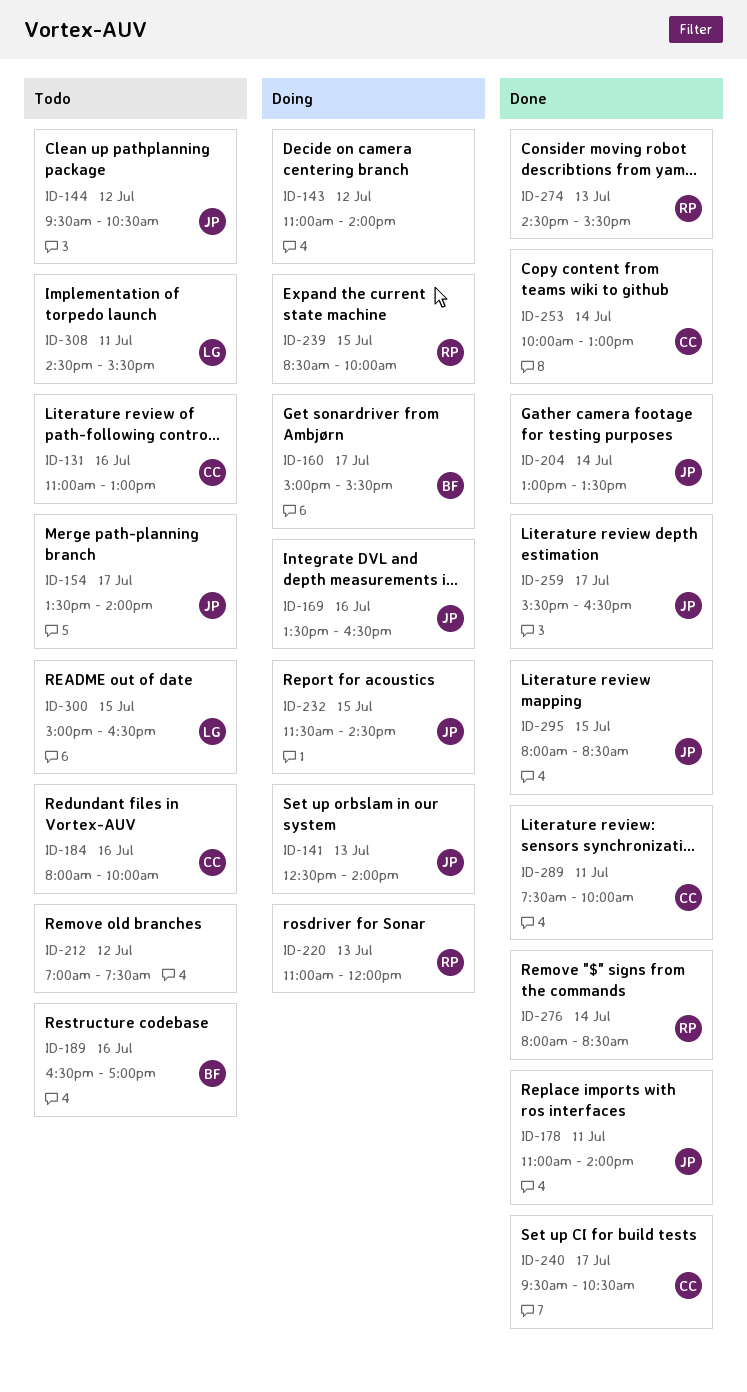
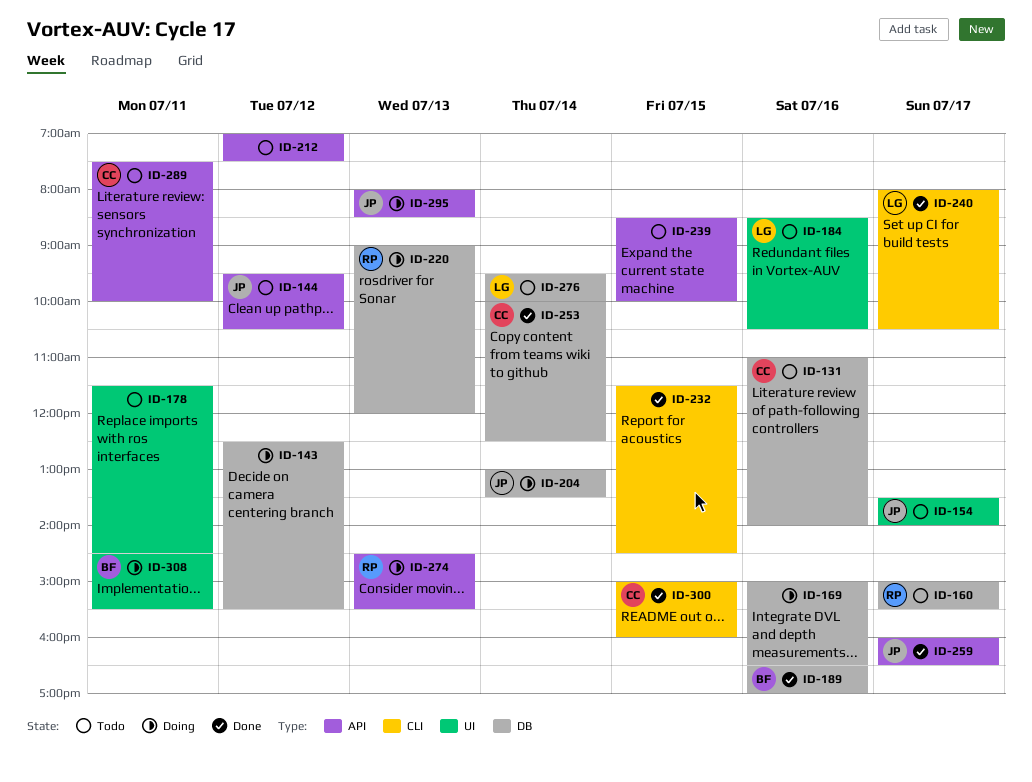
ID-131, ends: 13:00 -> 14:00
ID-141: present -> none
ID-143, begins: 11:00 -> 12:30
ID-143, ends: 14:00 -> 15:30
ID-160, status: Doing -> Todo
ID-160, owner: BF -> RP
ID-169, owner: JP -> none
ID-169, begins: 13:30 -> 15:00
ID-178, status: Done -> Todo
ID-178, owner: JP -> none
ID-178, begins: 11:00 -> 11:30
ID-178, ends: 14:00 -> 14:30
ID-184, owner: CC -> LG
ID-184, begins: 08:00 -> 08:30
ID-184, ends: 10:00 -> 10:30
ID-189, status: Todo -> Done
ID-204, status: Done -> Doing
ID-220, begins: 11:00 -> 09:00
ID-232, status: Doing -> Done
ID-232, owner: JP -> none
ID-239, status: Doing -> Todo
ID-239, owner: RP -> none
ID-240, owner: CC -> LG
ID-240, begins: 09:30 -> 08:00
ID-253, ends: 13:00 -> 12:30
ID-259, begins: 15:30 -> 16:00
ID-274, status: Done -> Doing
ID-276, status: Done -> Todo
ID-276, owner: RP -> LG
ID-276, begins: 08:00 -> 09:30
ID-276, ends: 08:30 -> 10:00
ID-289, status: Done -> Todo
ID-295, status: Done -> Doing
ID-295, day: Jul 15 -> Jul 13
ID-300, status: Todo -> Done
ID-300, owner: LG -> CC
ID-300, ends: 16:30 -> 16:00
ID-308, status: Todo -> Doing
ID-308, owner: LG -> BF

